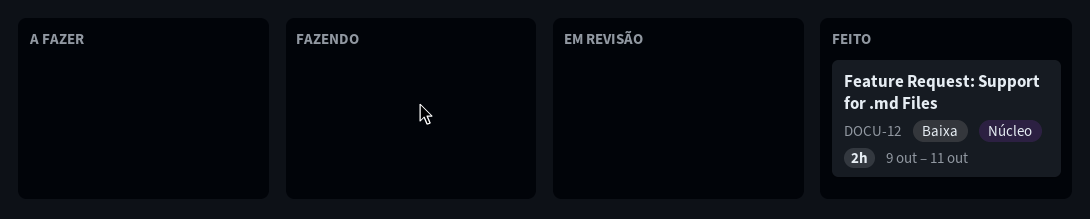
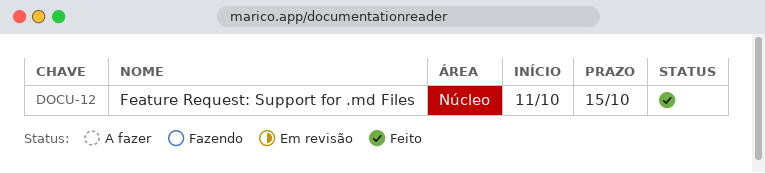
DOCU-12, start: Oct 9 -> Oct 11
DOCU-12, due: Oct 11 -> Oct 15

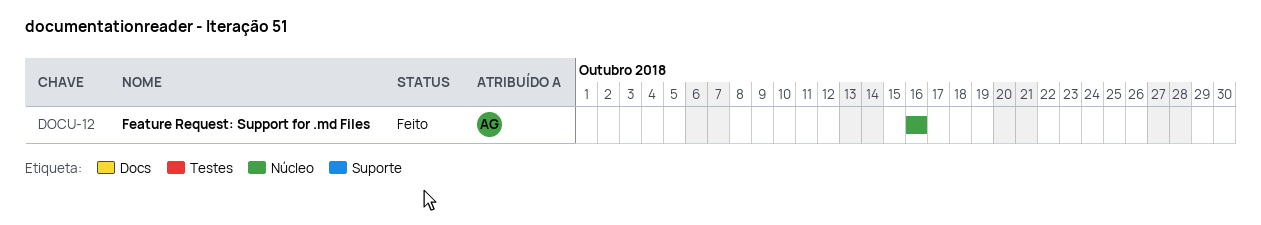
DOCU-12, start: Oct 11 -> Oct 16
DOCU-12, due: Oct 15 -> Oct 16

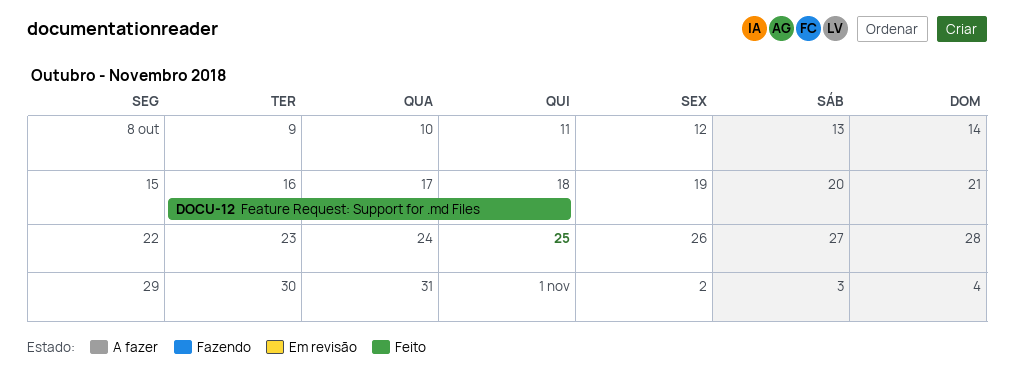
DOCU-12, due: Oct 16 -> Oct 18

